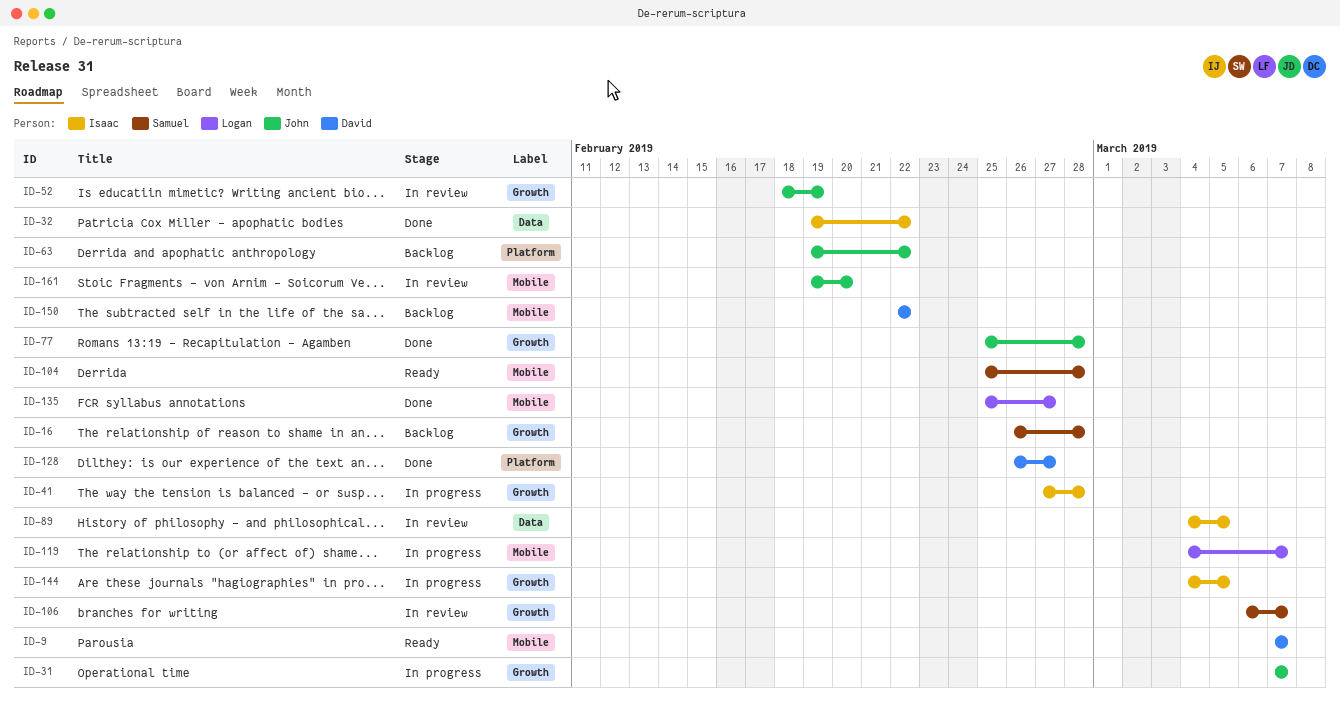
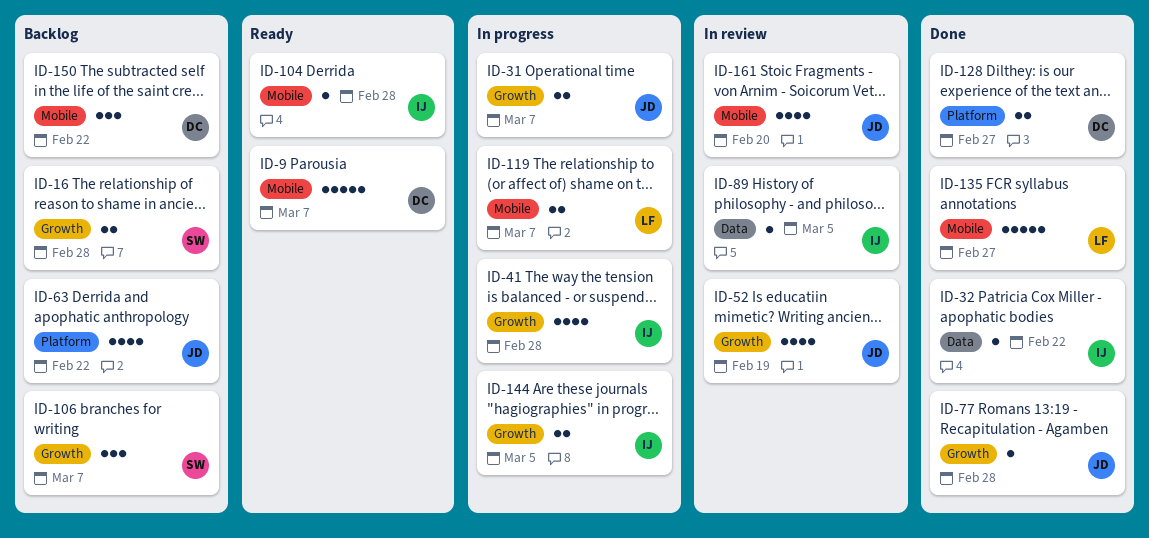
ID-104, owner: Samuel -> Isaac
ID-106, status: In review -> Backlog

